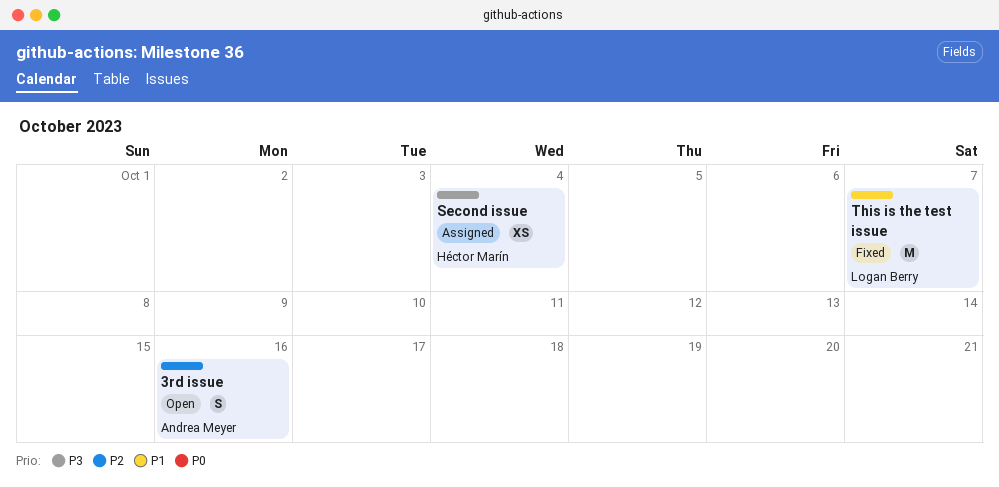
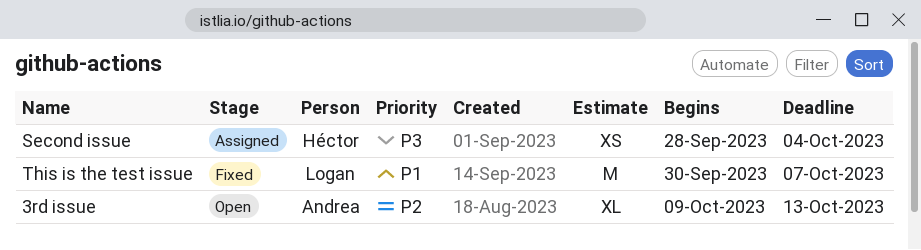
3rd issue, estimate: S -> XL
3rd issue, due: Oct 16 -> Oct 13

